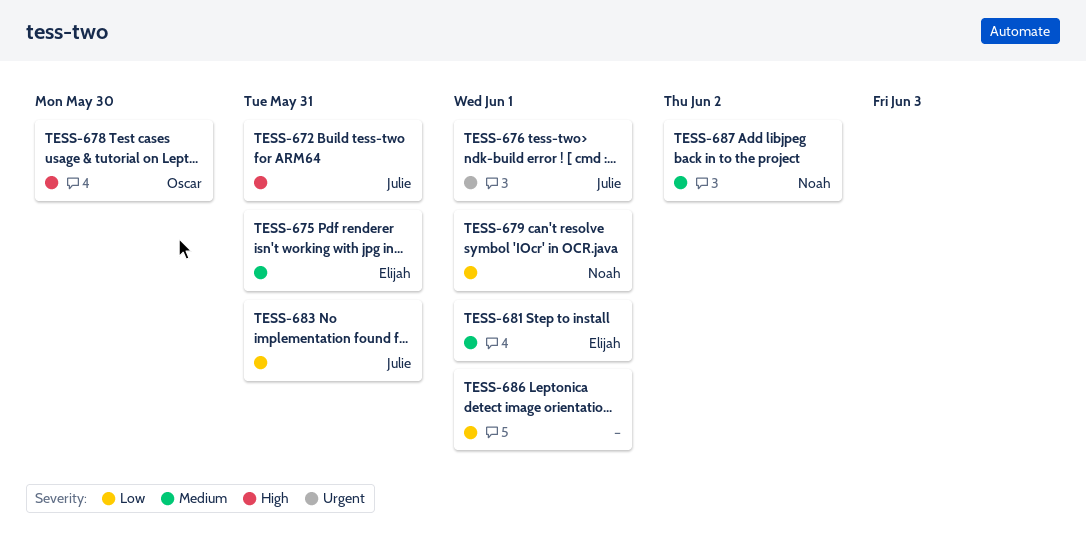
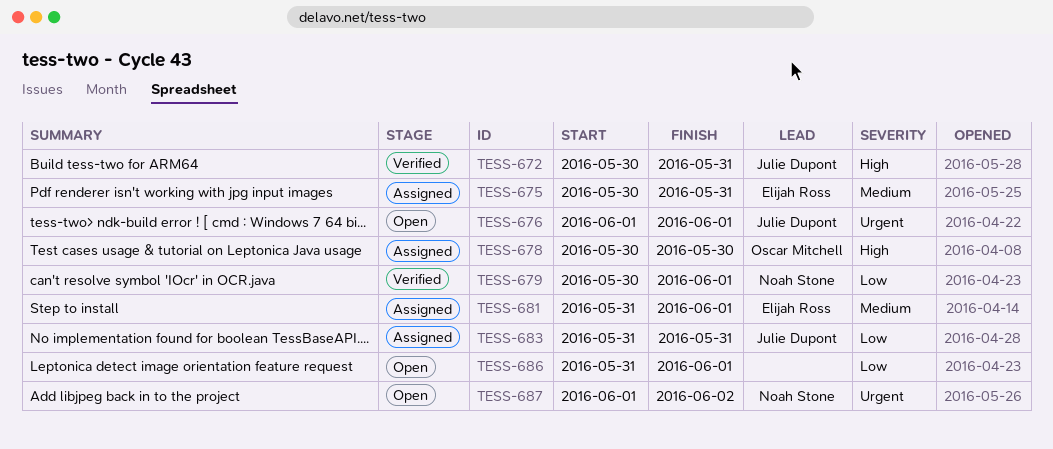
TESS-687, priority: Medium -> Urgent

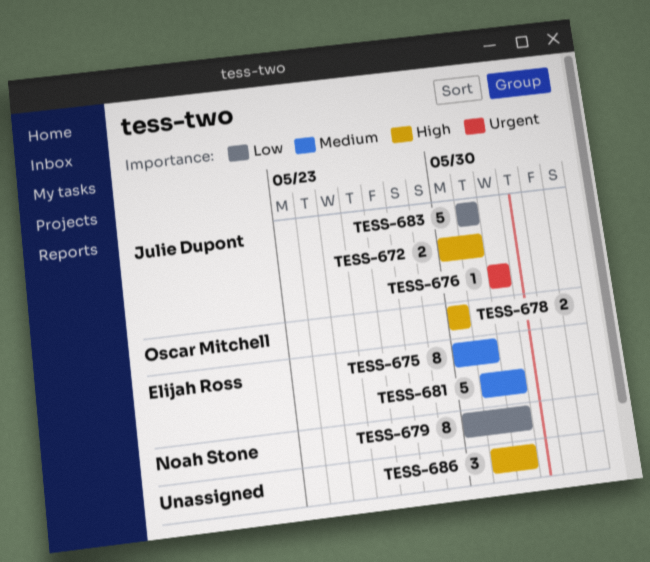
TESS-686, priority: Low -> High
TESS-687: present -> none

